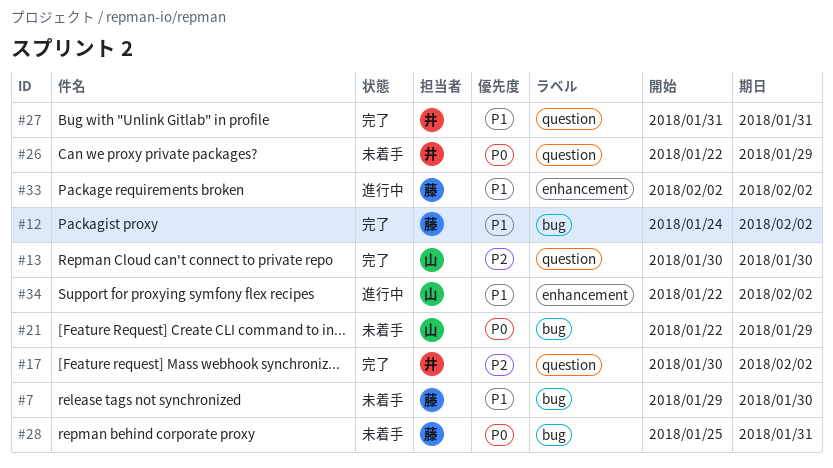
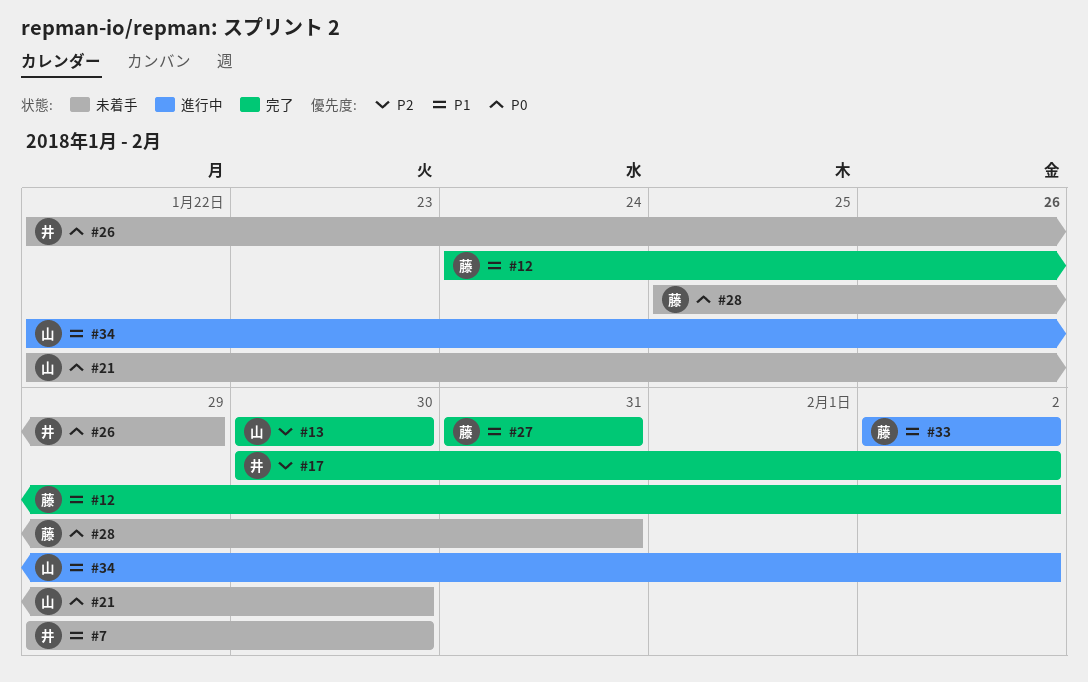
#7, owner: 藤 -> 井
#21, due: Jan 29 -> Jan 30
#27, owner: 井 -> 藤

